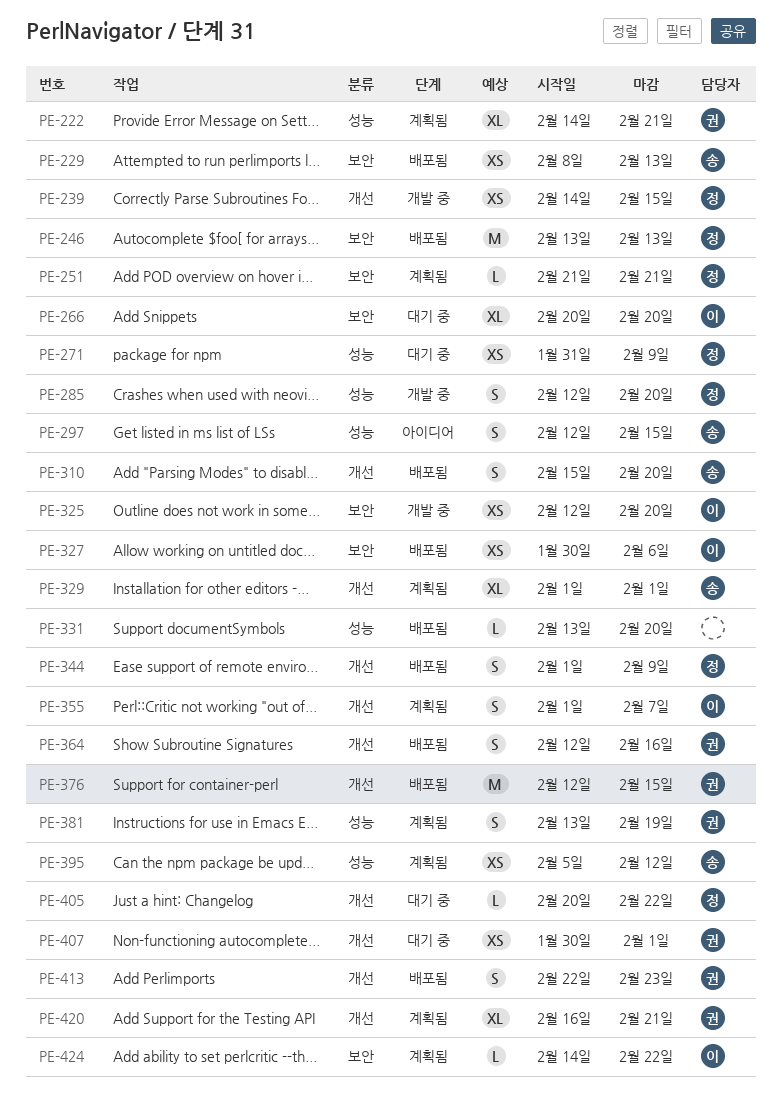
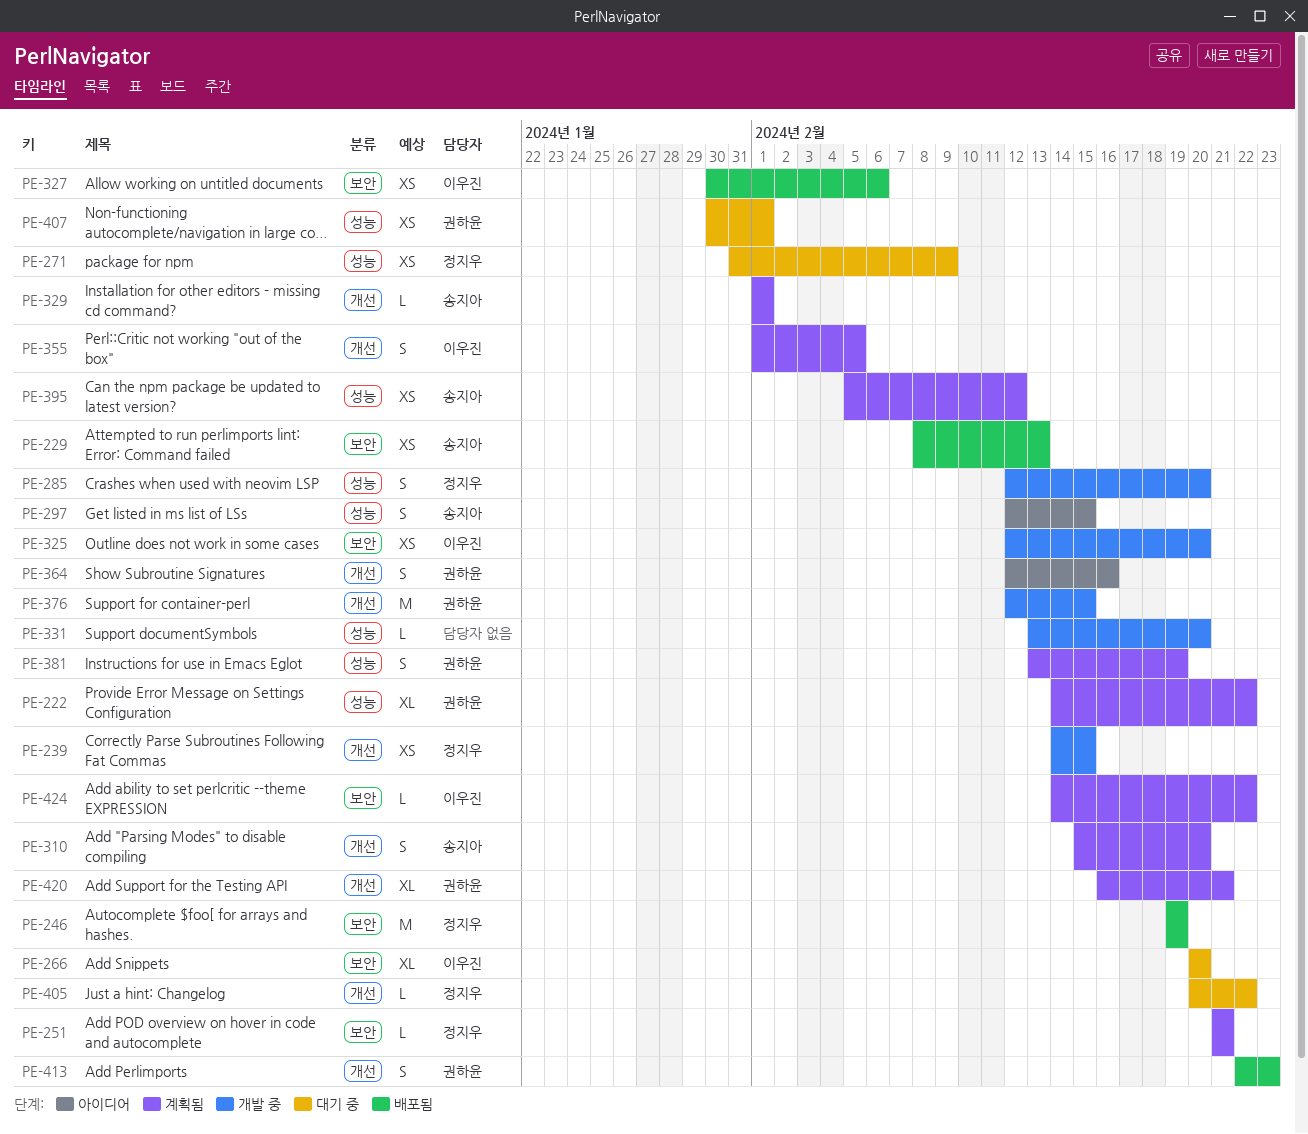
PE-222, due: Feb 21 -> Feb 22
PE-246, start: Feb 13 -> Feb 19
PE-246, due: Feb 13 -> Feb 19
PE-310, status: 배포됨 -> 계획됨
PE-329, estimate: XL -> L
PE-331, status: 배포됨 -> 개발 중
PE-344: present -> none
PE-355, due: Feb 7 -> Feb 5
PE-364, status: 배포됨 -> 아이디어
PE-376, status: 배포됨 -> 개발 중
PE-407, label: 개선 -> 성능

